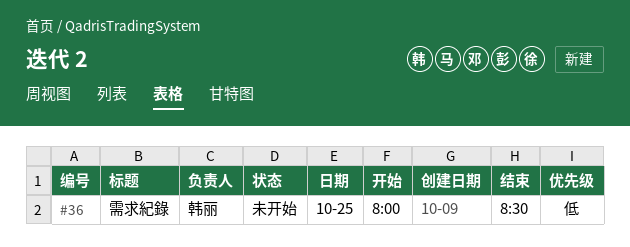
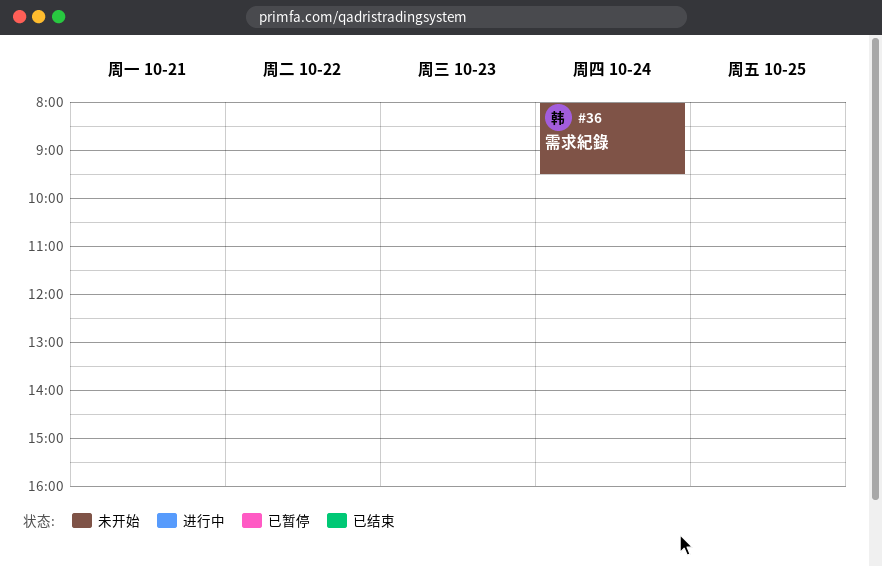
#36, day: Oct 25 -> Oct 24
#36, ends: 08:30 -> 09:30

